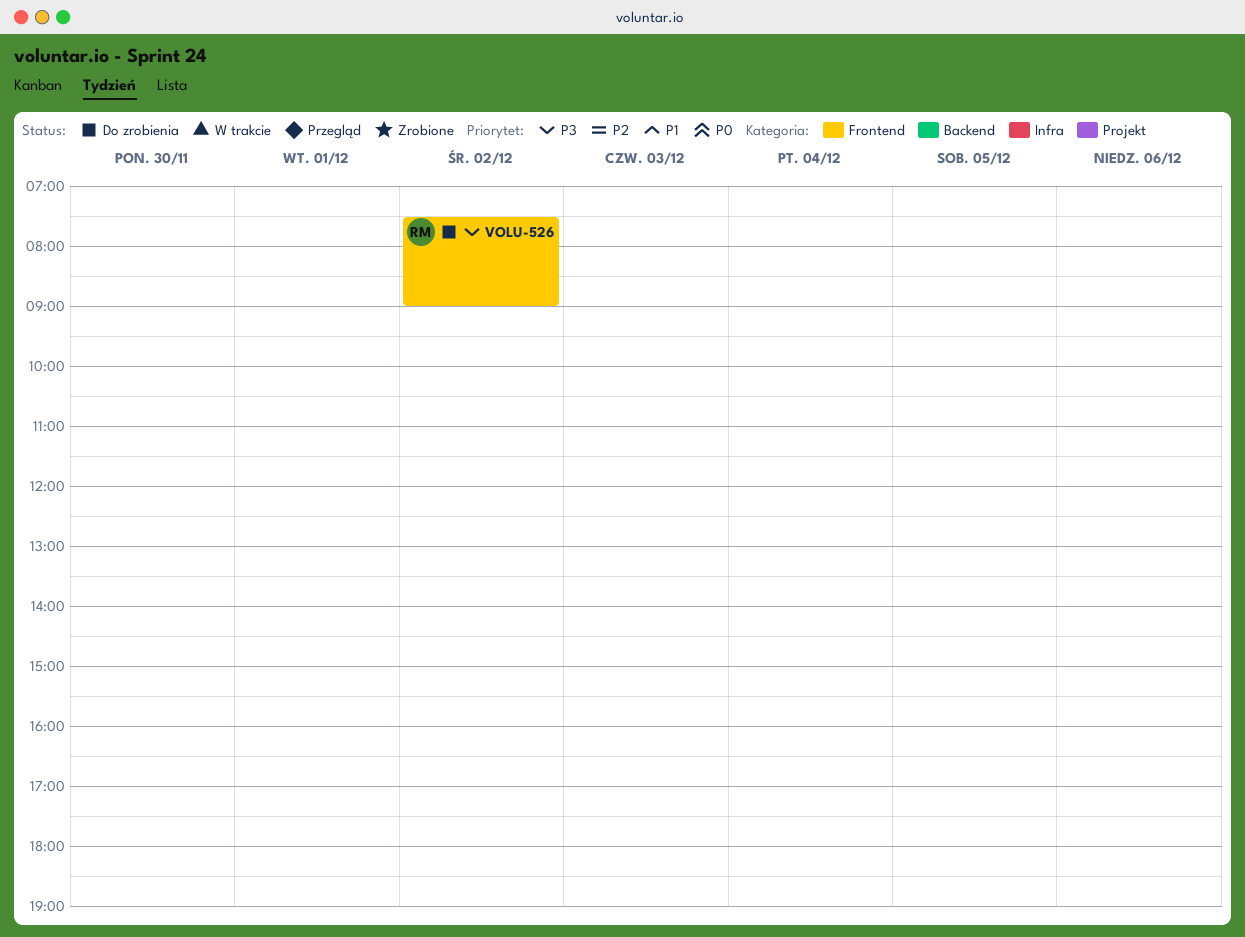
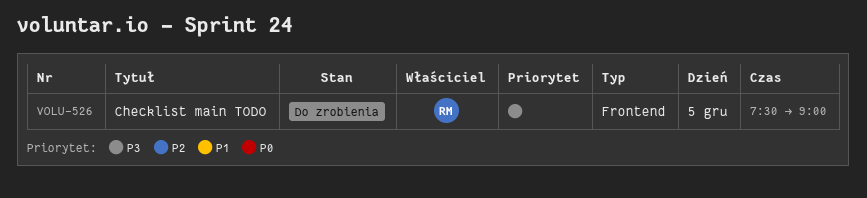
VOLU-526, day: Dec 2 -> Dec 5

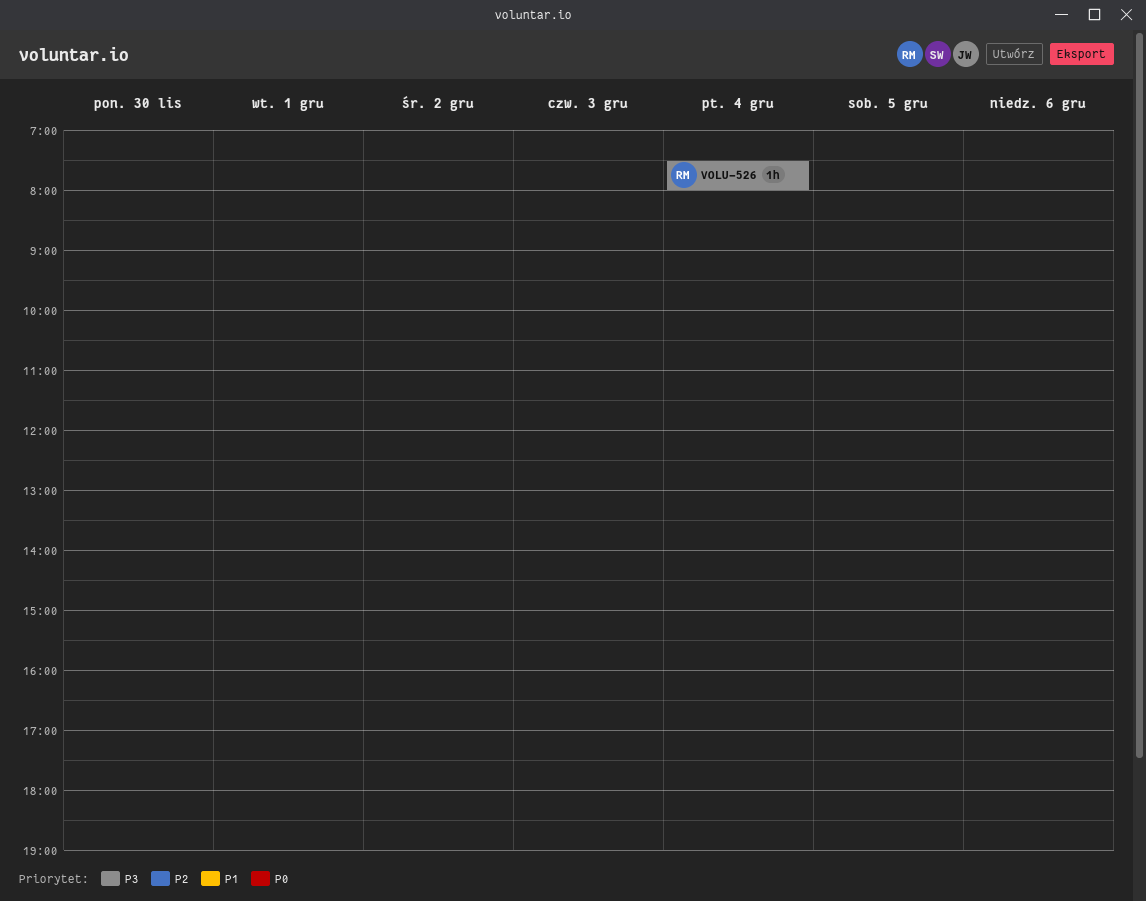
VOLU-526, day: Dec 5 -> Dec 4
VOLU-526, ends: 09:00 -> 08:00

